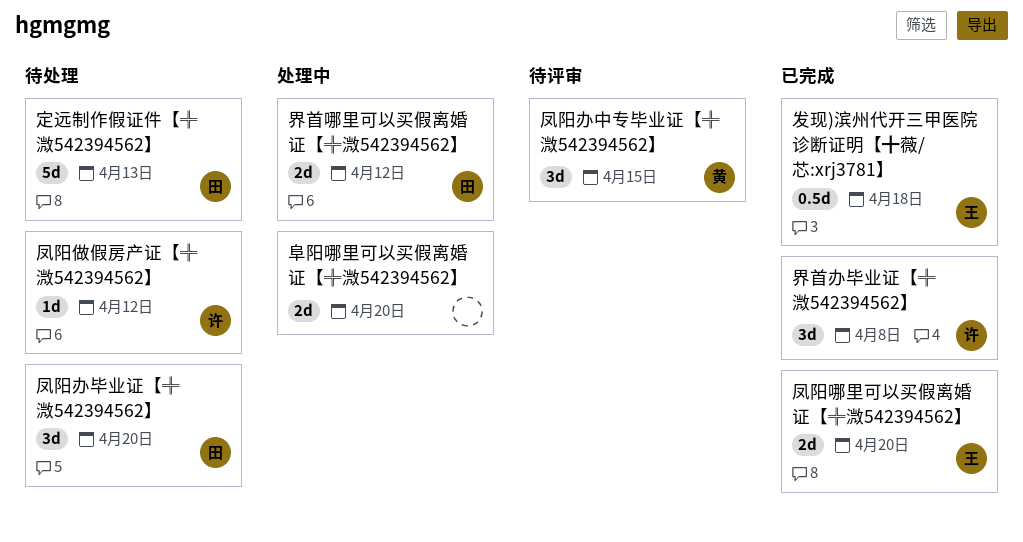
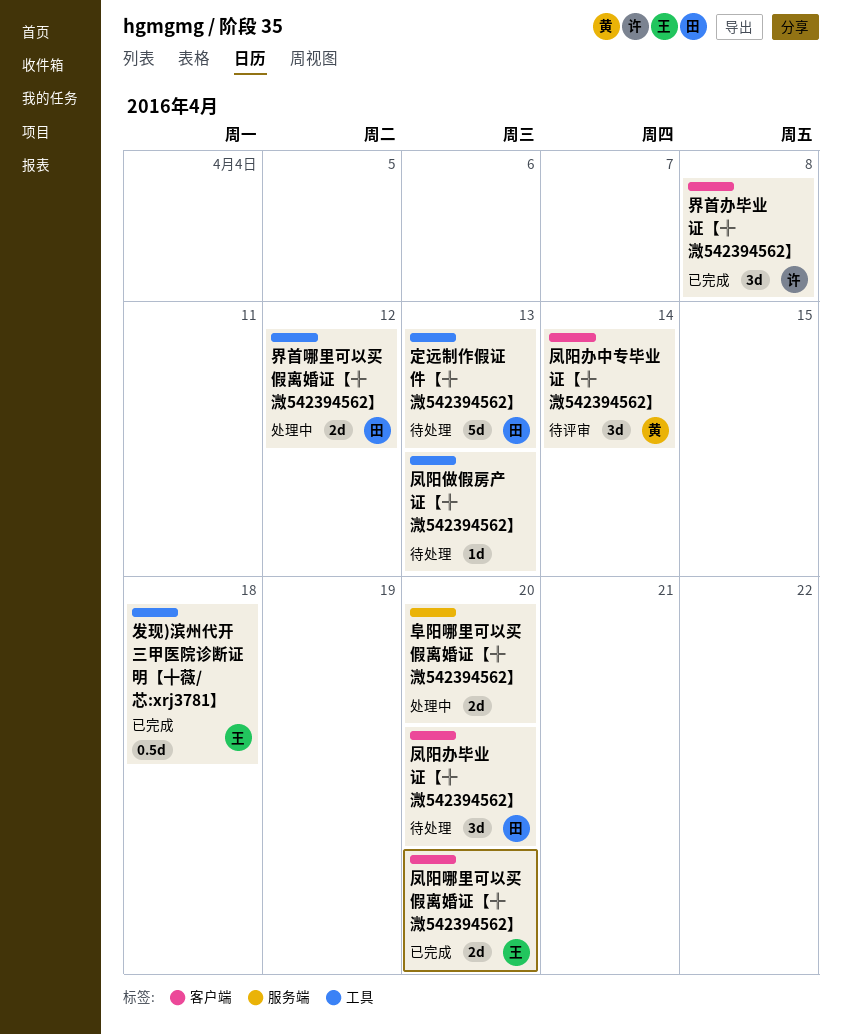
凤阳做假房产证【╬溦542394562】, owner: 许 -> none
凤阳做假房产证【╬溦542394562】, due: Apr 12 -> Apr 13
凤阳办中专毕业证【╬溦542394562】, due: Apr 15 -> Apr 14

